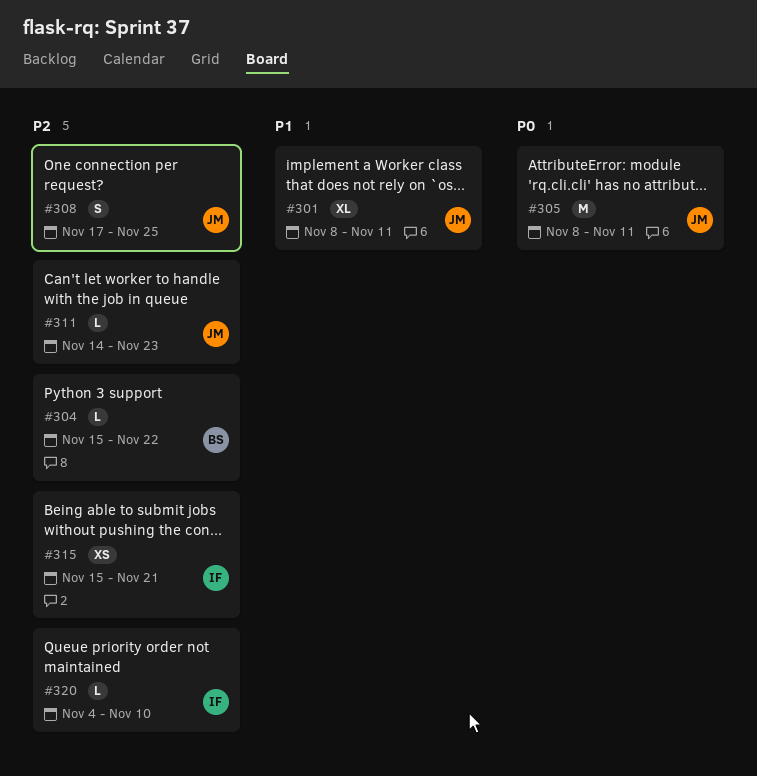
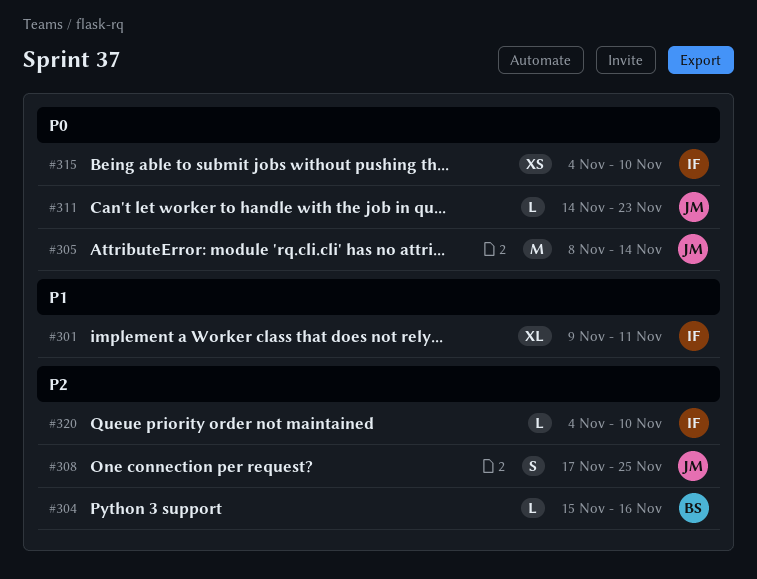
#301, owner: JM -> IF
#301, start: Nov 8 -> Nov 9
#304, due: Nov 22 -> Nov 16
#305, due: Nov 11 -> Nov 14
#311, priority: P2 -> P0
#315, priority: P2 -> P0
#315, start: Nov 15 -> Nov 4
#315, due: Nov 21 -> Nov 10

